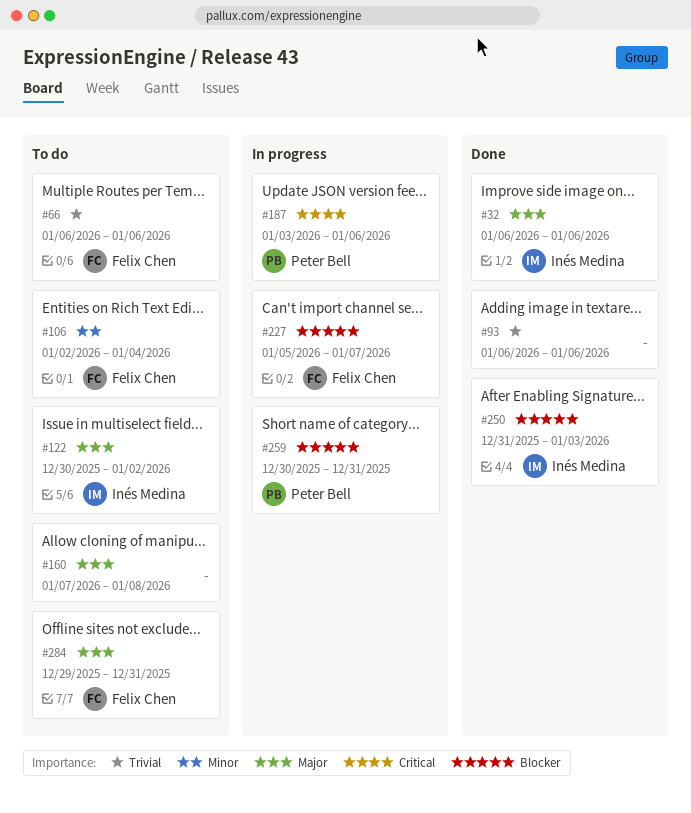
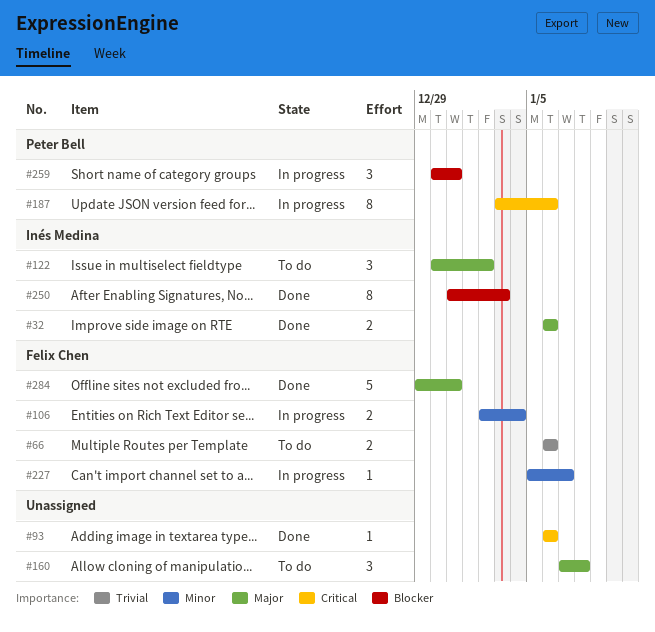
#93, priority: Trivial -> Critical
#106, status: To do -> In progress
#227, priority: Blocker -> Minor
#284, status: To do -> Done

